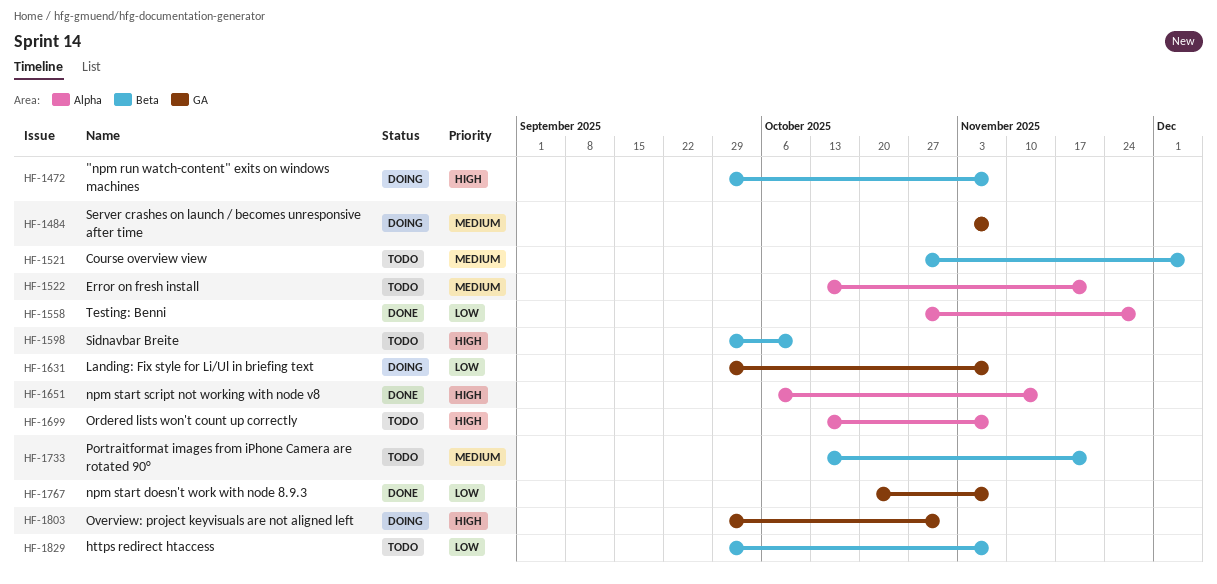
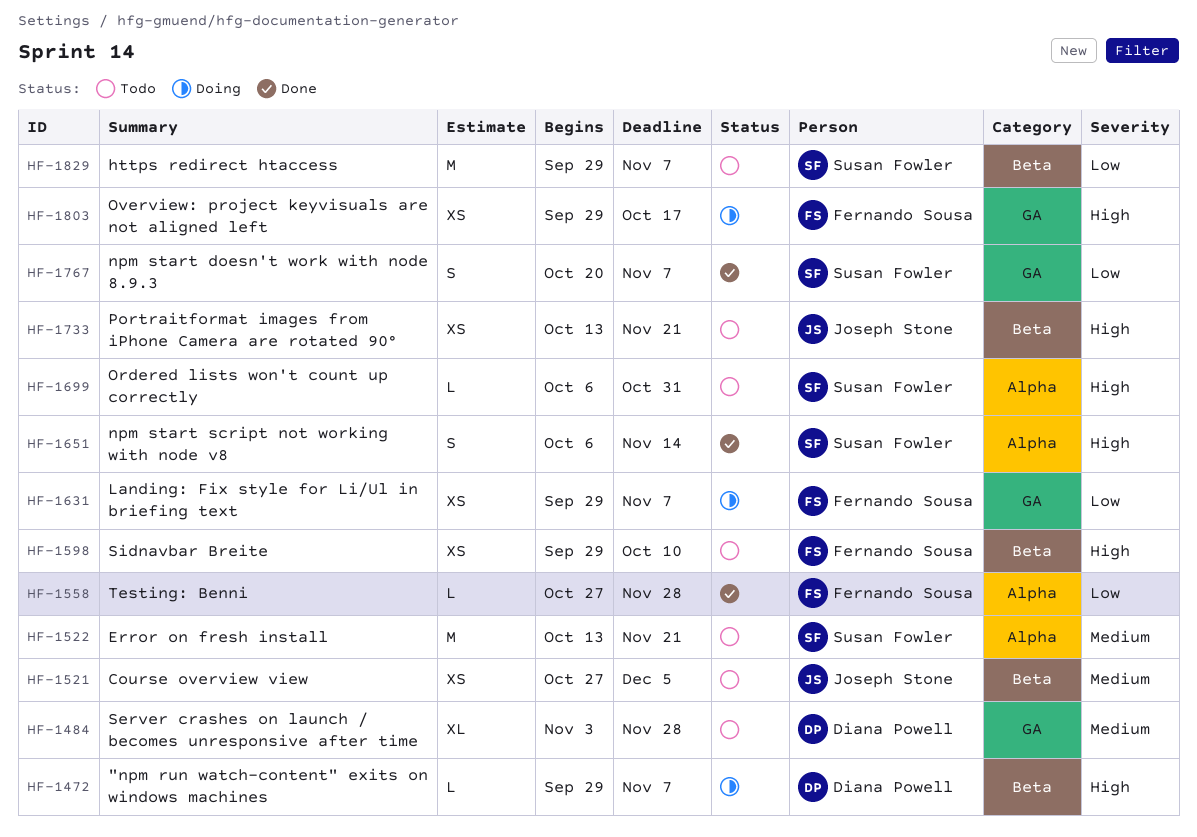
HF-1484, status: Doing -> Todo
HF-1484, due: Nov 7 -> Nov 28
HF-1699, start: Oct 13 -> Oct 6
HF-1699, due: Nov 7 -> Oct 31
HF-1733, priority: Medium -> High
HF-1803, due: Oct 31 -> Oct 17

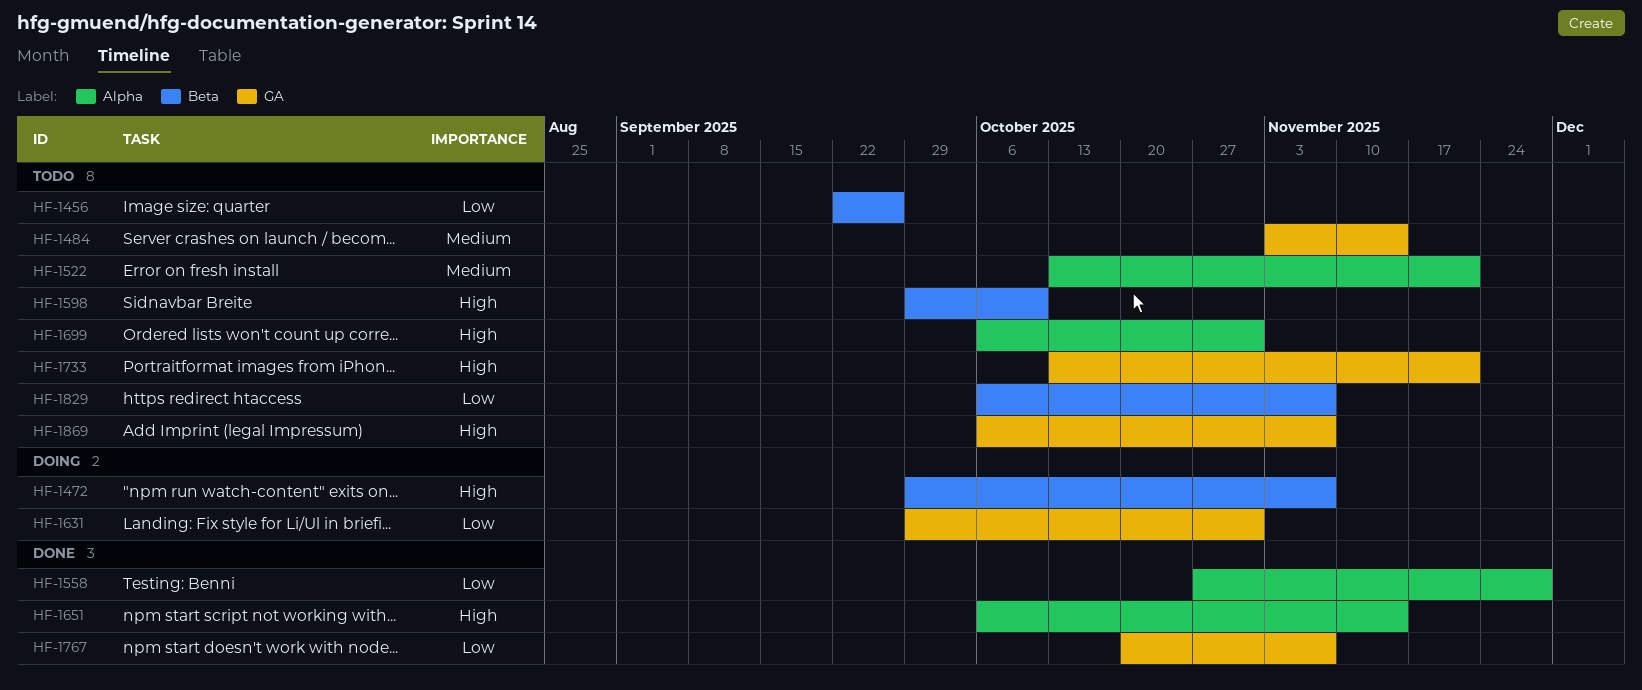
HF-1456: none -> present
HF-1484, due: Nov 28 -> Nov 14
HF-1521: present -> none
HF-1631, due: Nov 7 -> Oct 31
HF-1733, label: Beta -> GA
HF-1803: present -> none
HF-1829, start: Sep 29 -> Oct 6
HF-1869: none -> present

